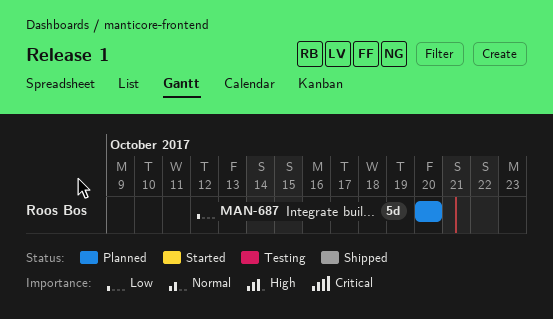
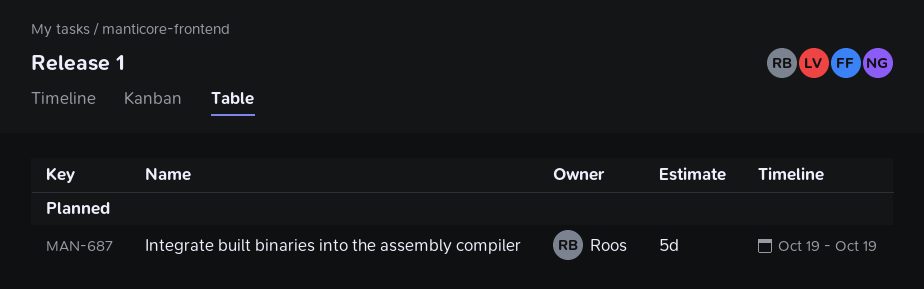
MAN-687, start: Oct 20 -> Oct 19
MAN-687, due: Oct 20 -> Oct 19

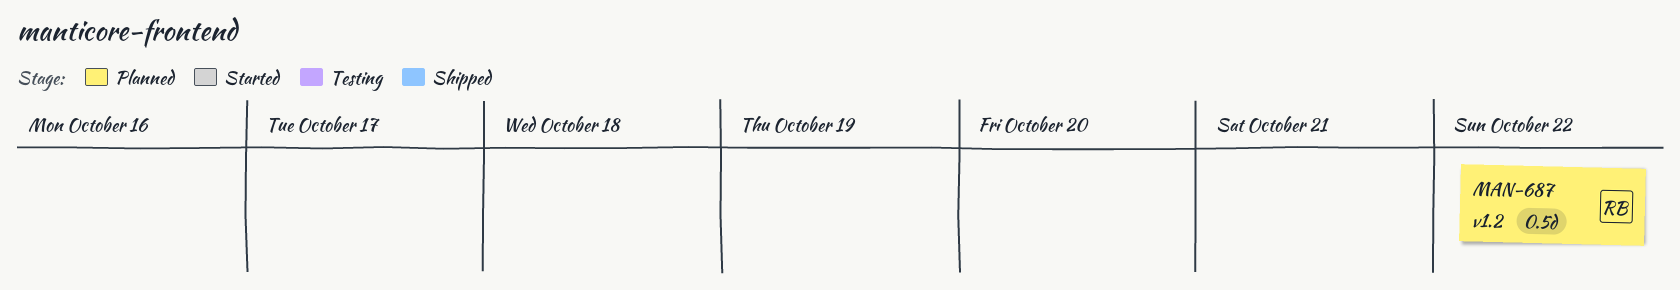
MAN-687, estimate: 5d -> 0.5d
MAN-687, due: Oct 19 -> Oct 22

